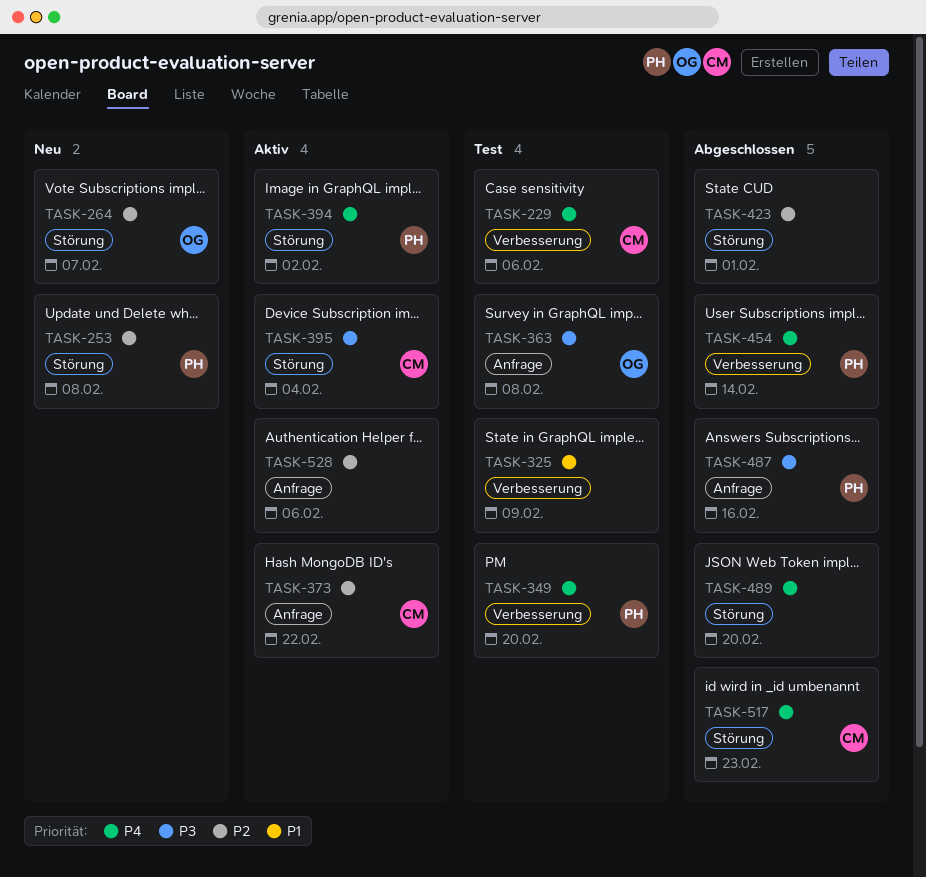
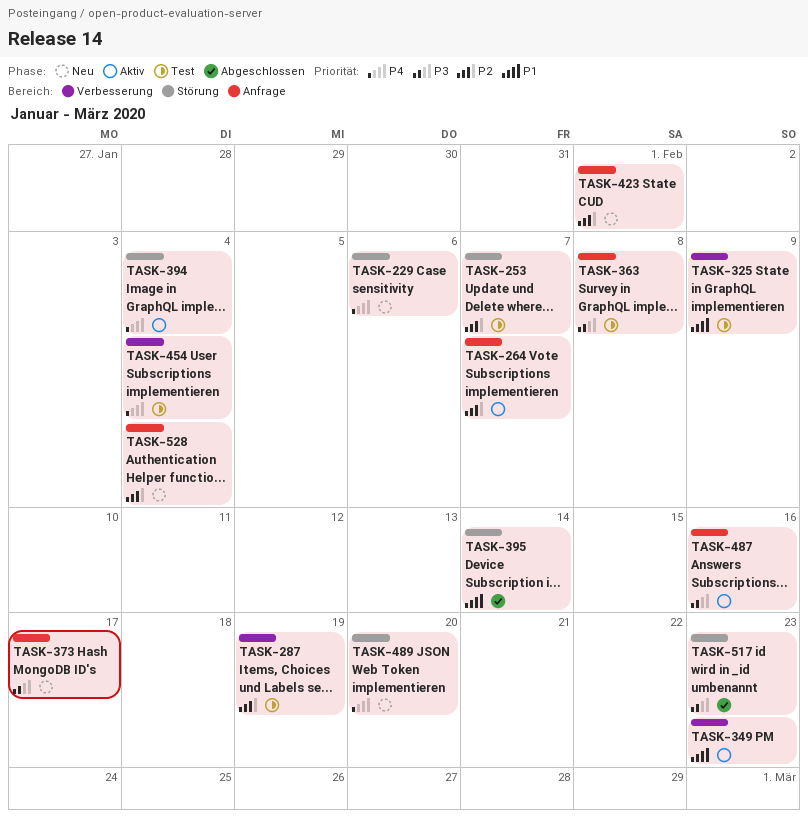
TASK-229, status: Test -> Neu
TASK-229, label: Verbesserung -> Störung
TASK-253, status: Neu -> Test
TASK-253, due: Feb 8 -> Feb 7
TASK-264, status: Neu -> Aktiv
TASK-264, label: Störung -> Anfrage
TASK-287: none -> present
TASK-349, status: Test -> Aktiv
TASK-349, priority: P4 -> P1
TASK-349, due: Feb 20 -> Feb 23
TASK-373, status: Aktiv -> Neu
TASK-373, priority: P2 -> P3
TASK-373, due: Feb 22 -> Feb 17
TASK-394, due: Feb 2 -> Feb 4
TASK-395, status: Aktiv -> Abgeschlossen
TASK-395, priority: P3 -> P1
TASK-395, due: Feb 4 -> Feb 14
TASK-423, status: Abgeschlossen -> Neu
TASK-423, label: Störung -> Anfrage
TASK-454, status: Abgeschlossen -> Test
TASK-454, due: Feb 14 -> Feb 4
TASK-487, status: Abgeschlossen -> Aktiv
TASK-489, status: Abgeschlossen -> Neu
TASK-517, priority: P4 -> P3
TASK-528, status: Aktiv -> Neu
TASK-528, due: Feb 6 -> Feb 4

